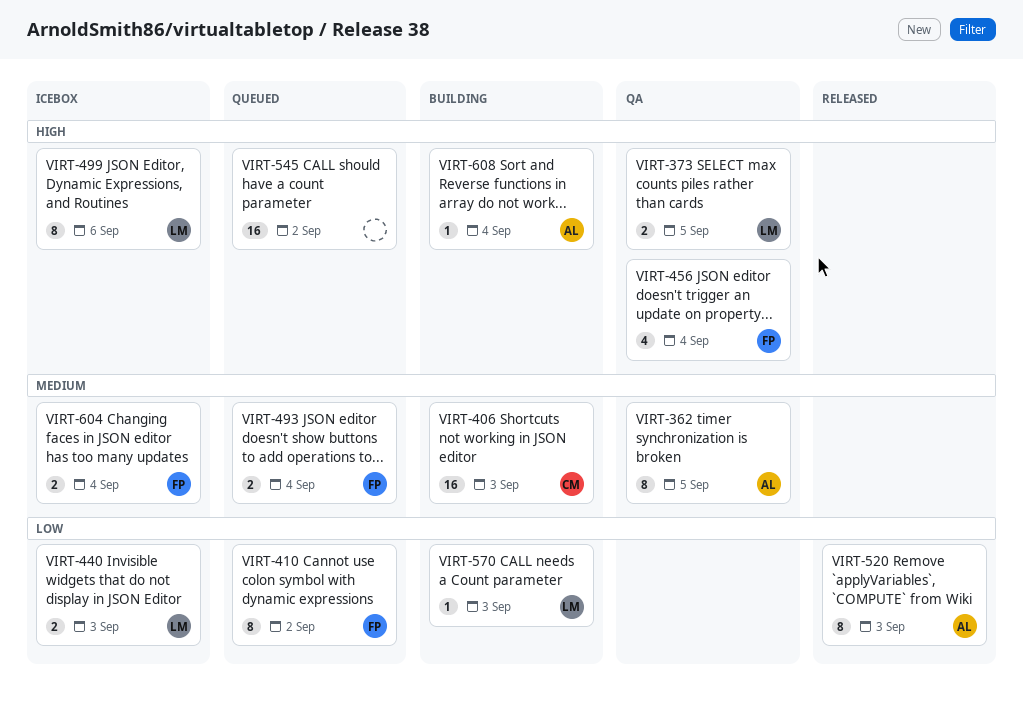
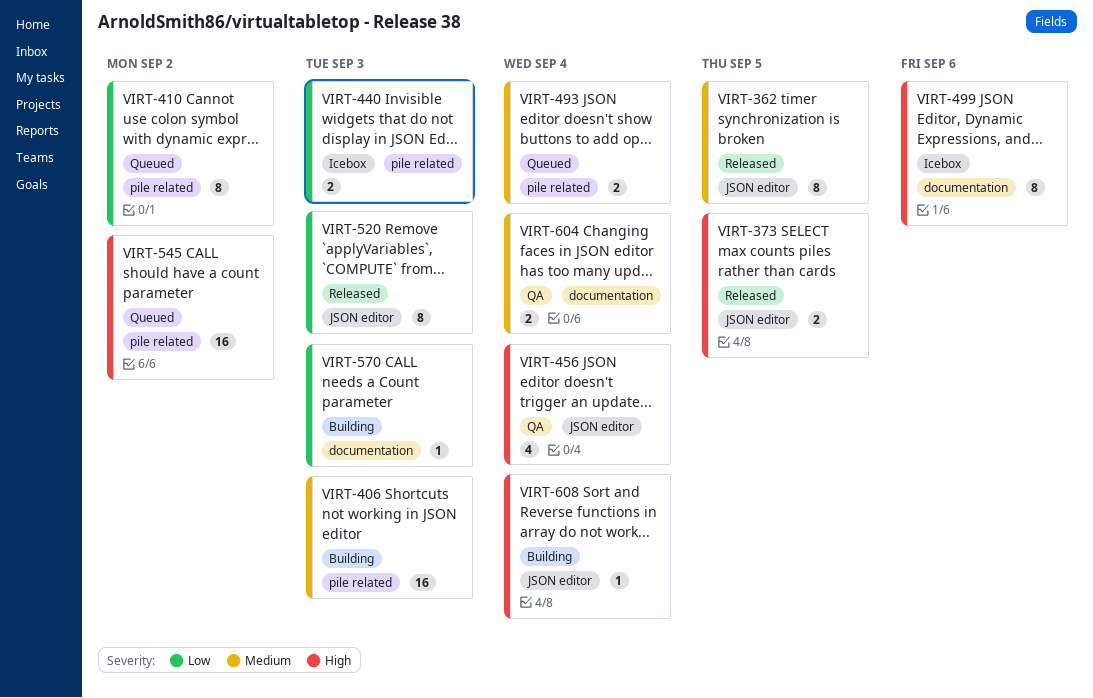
VIRT-362, status: QA -> Released
VIRT-373, status: QA -> Released
VIRT-604, status: Icebox -> QA

